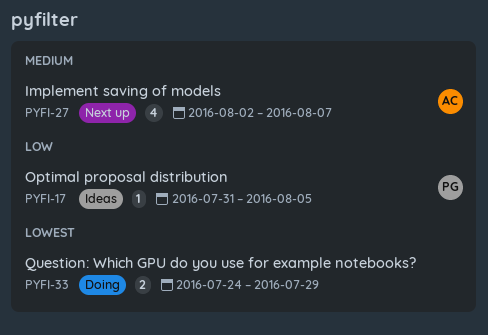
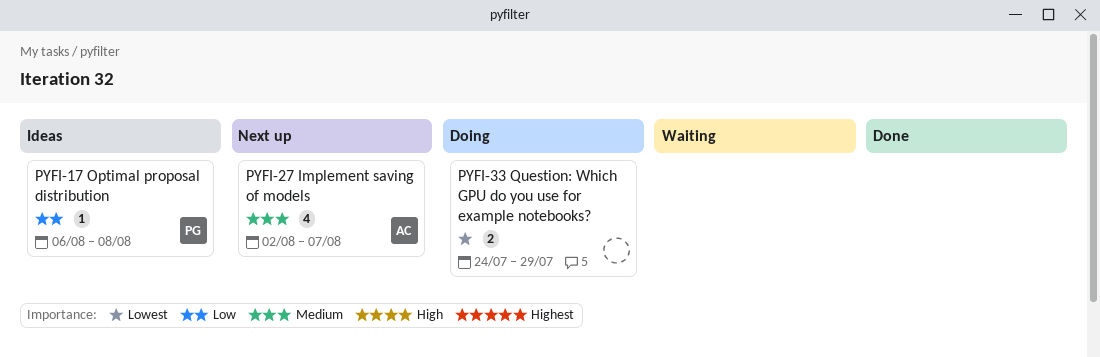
PYFI-17, start: Jul 31 -> Aug 6
PYFI-17, due: Aug 5 -> Aug 8

